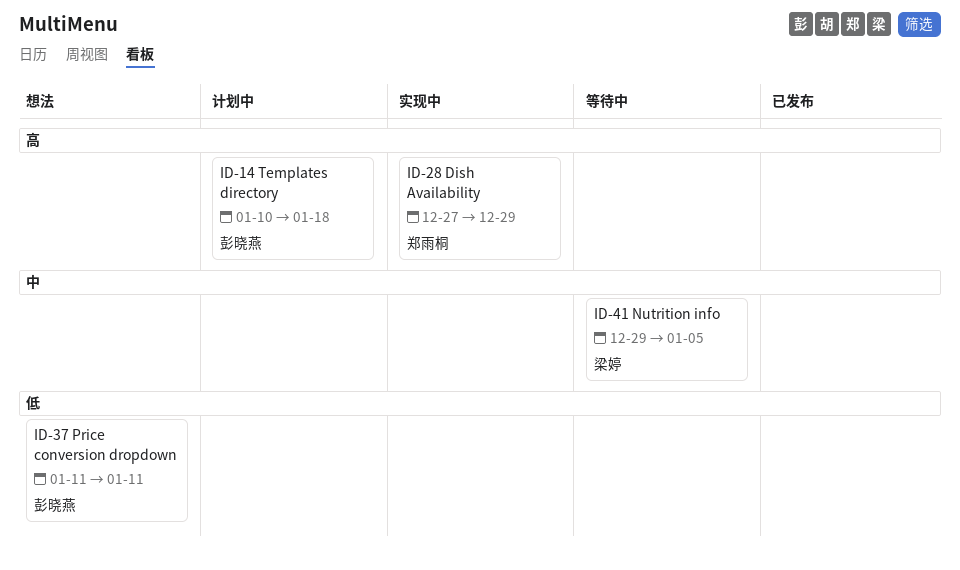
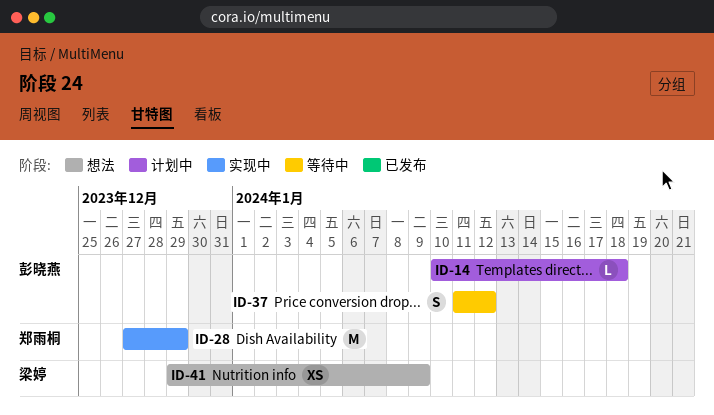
ID-37, status: 想法 -> 等待中
ID-37, due: Jan 11 -> Jan 12
ID-41, status: 等待中 -> 想法
ID-41, due: Jan 5 -> Jan 9

